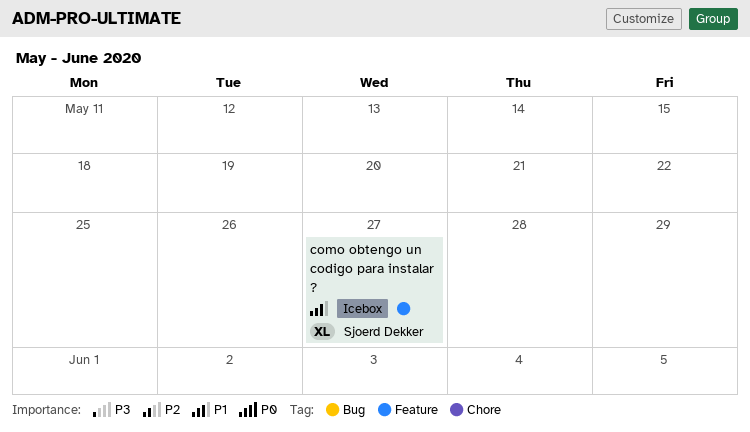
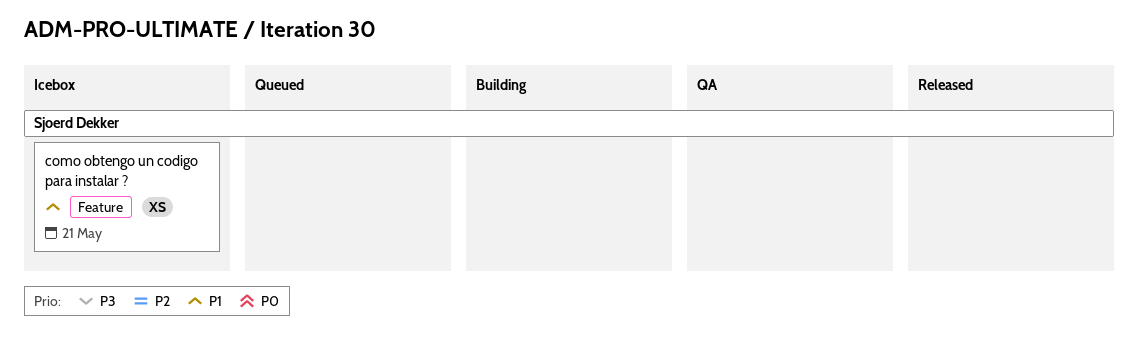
como obtengo un codigo para instalar ?, estimate: XL -> XS
como obtengo un codigo para instalar ?, due: May 27 -> May 21

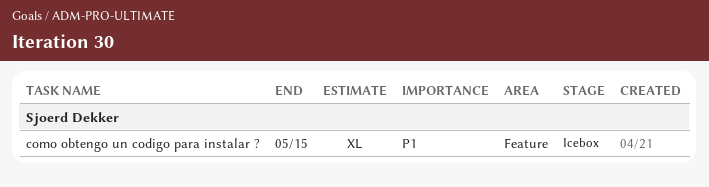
como obtengo un codigo para instalar ?, estimate: XS -> XL
como obtengo un codigo para instalar ?, due: May 21 -> May 15

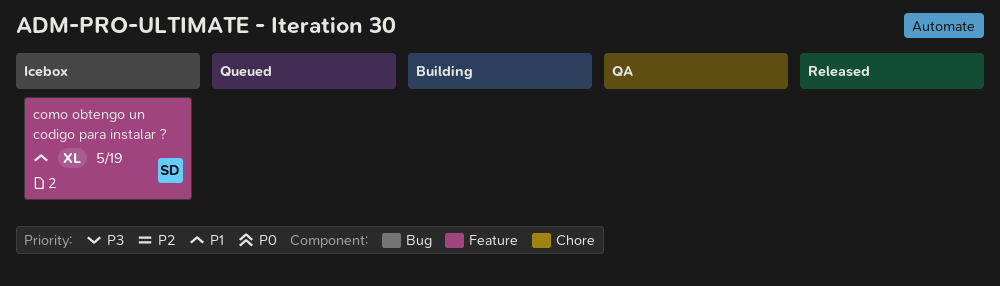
como obtengo un codigo para instalar ?, due: May 15 -> May 19

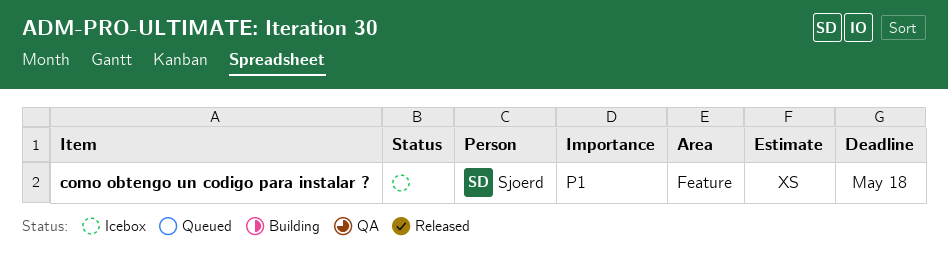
como obtengo un codigo para instalar ?, estimate: XL -> XS
como obtengo un codigo para instalar ?, due: May 19 -> May 18

